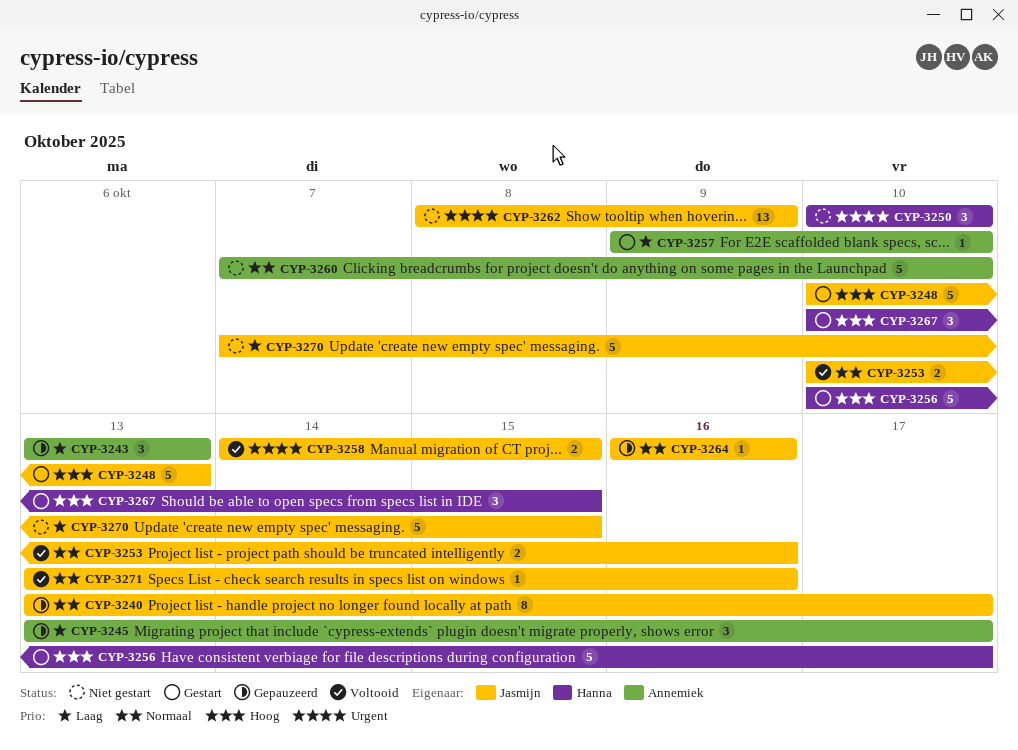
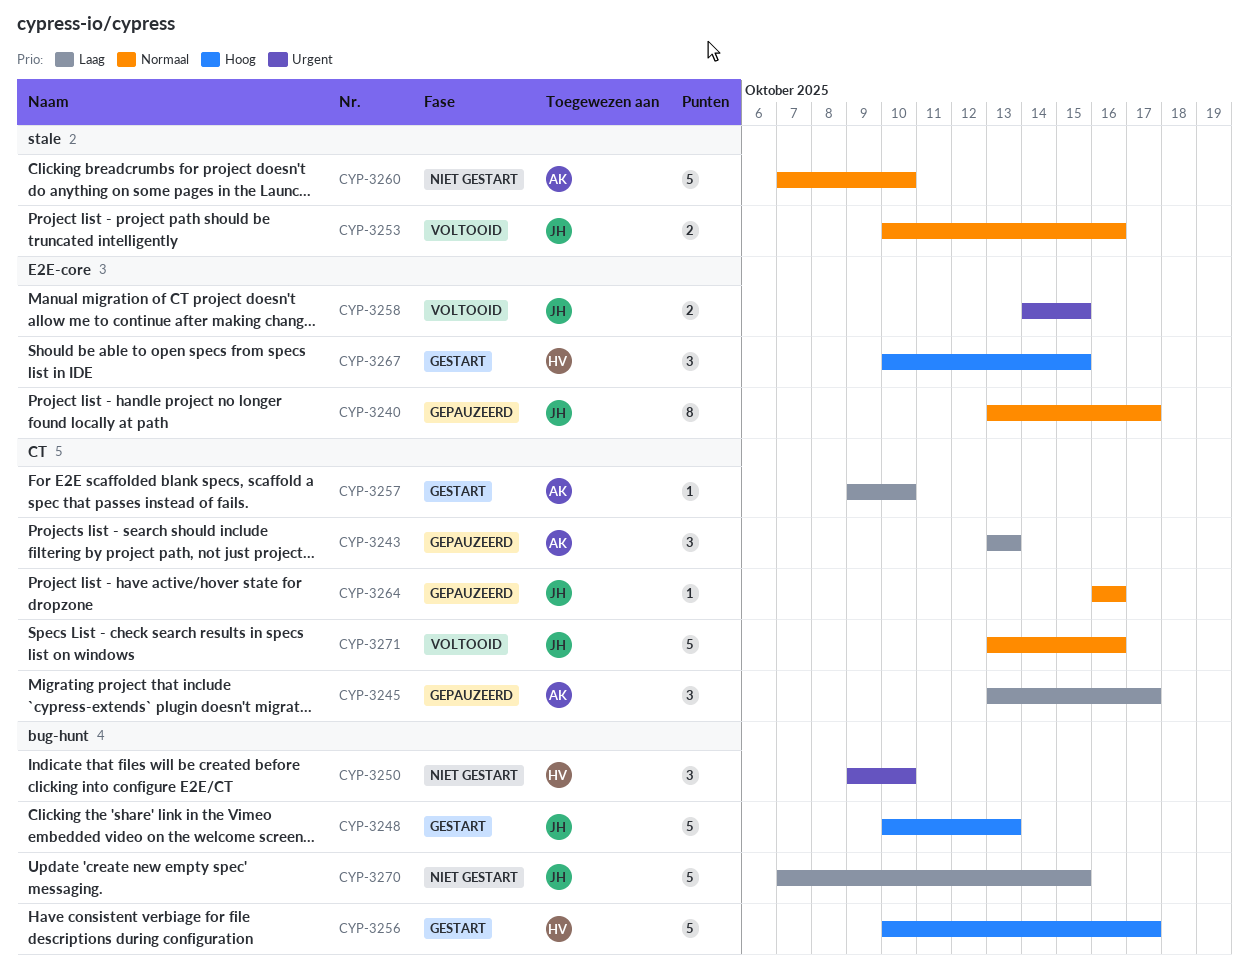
CYP-3250, start: Oct 10 -> Oct 9
CYP-3262: present -> none
CYP-3271, estimate: 1 -> 5

